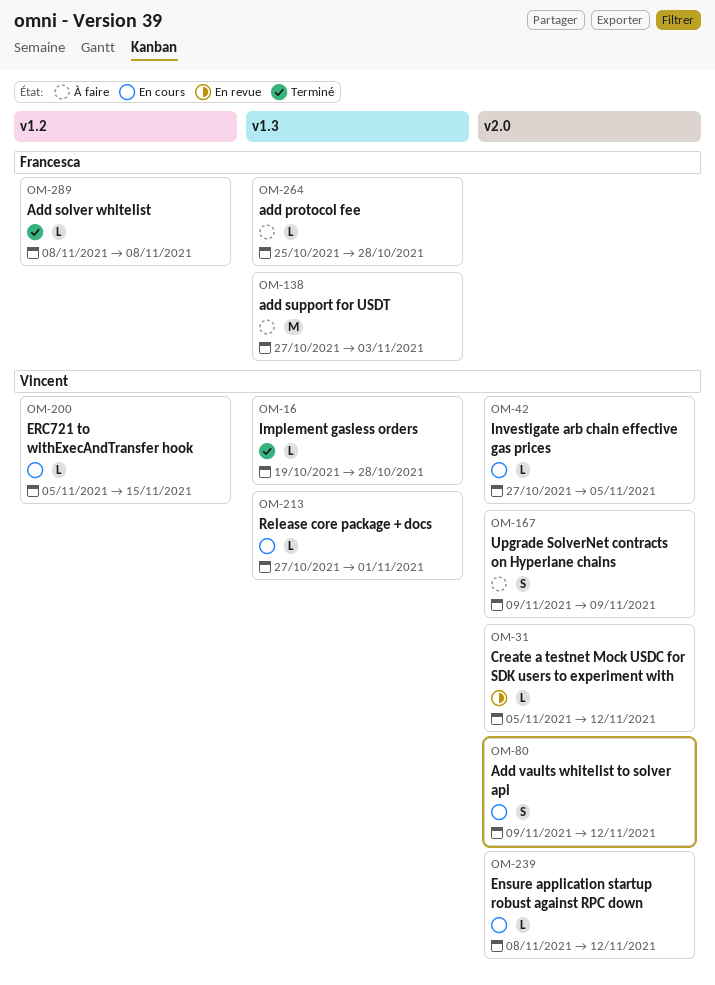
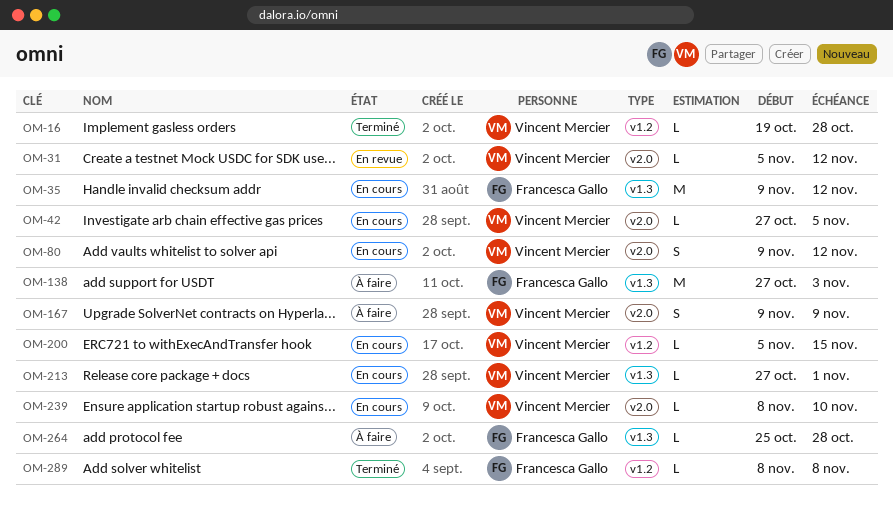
OM-16, label: v1.3 -> v1.2
OM-35: none -> present
OM-239, due: Nov 12 -> Nov 10

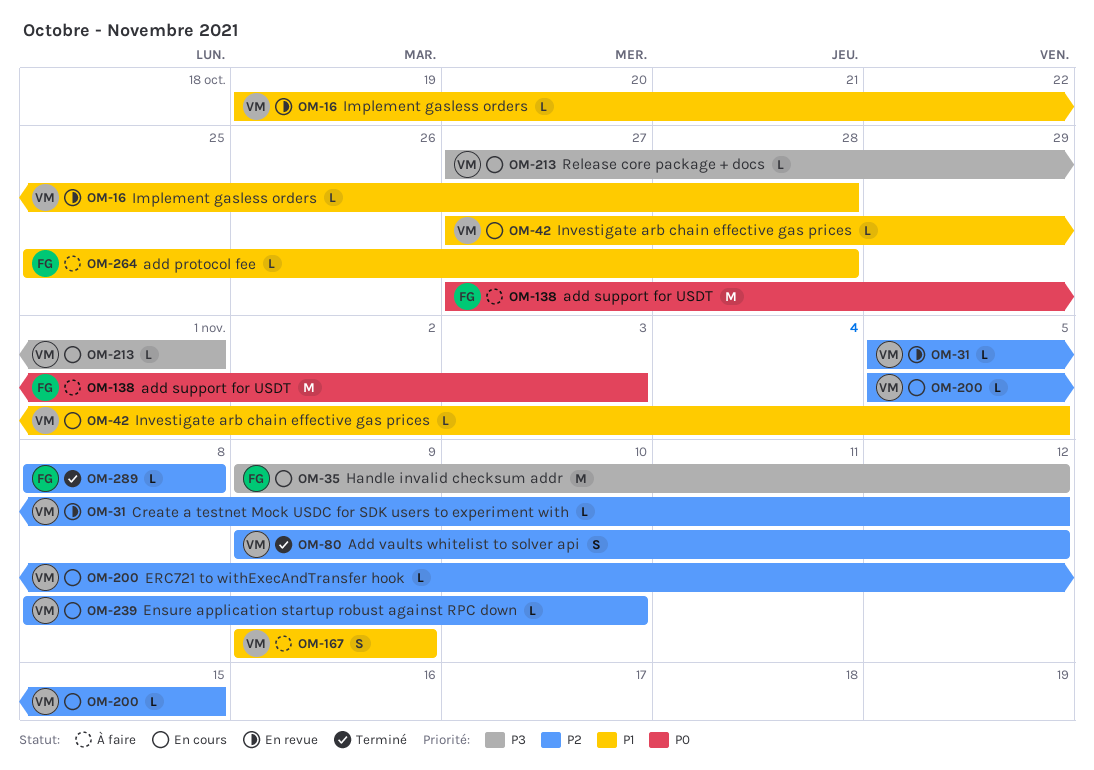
OM-16, status: Terminé -> En revue
OM-80, status: En cours -> Terminé

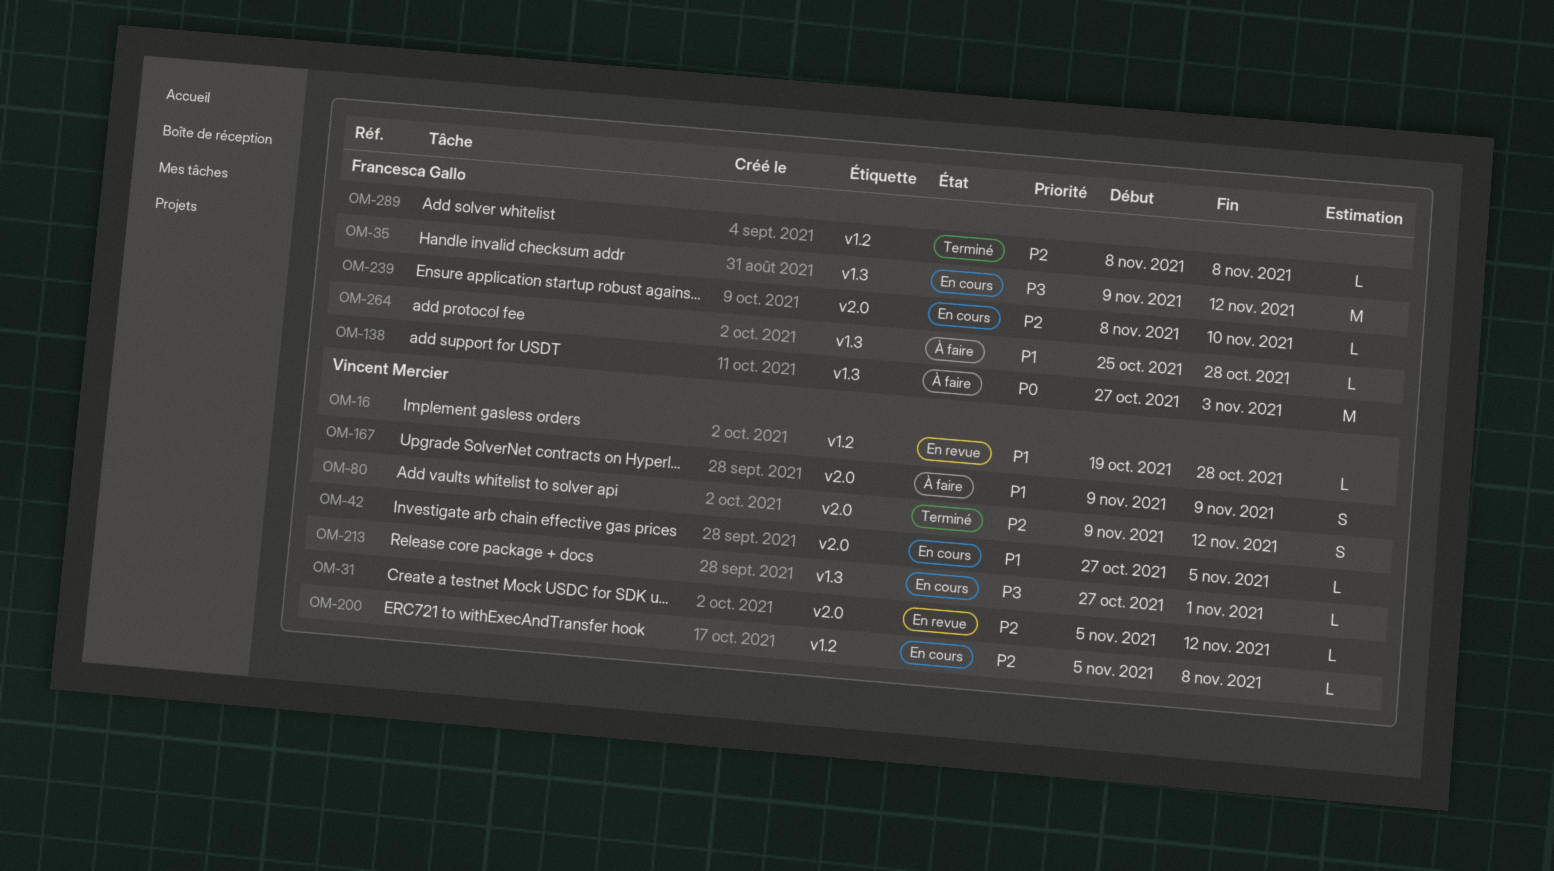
OM-200, due: Nov 15 -> Nov 8
OM-239, owner: Vincent Mercier -> Francesca Gallo

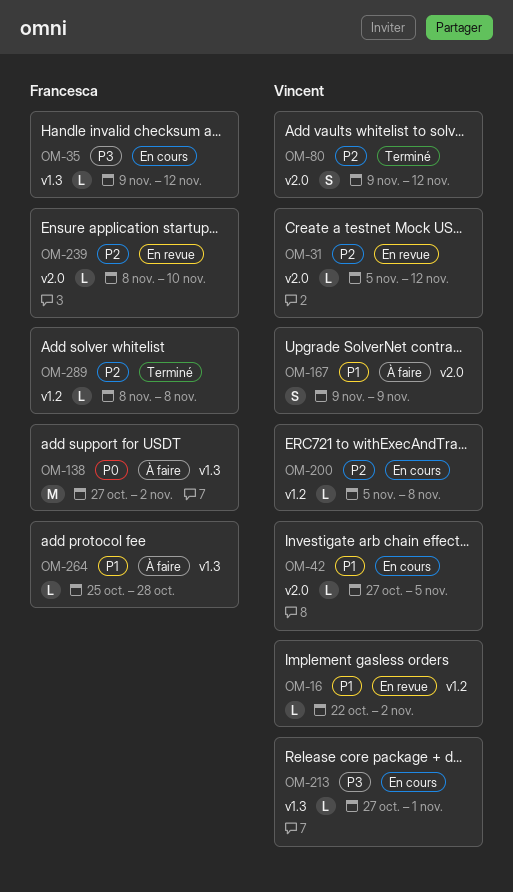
OM-16, start: Oct 19 -> Oct 22
OM-16, due: Oct 28 -> Nov 2
OM-35, estimate: M -> L
OM-138, due: Nov 3 -> Nov 2
OM-239, status: En cours -> En revue

